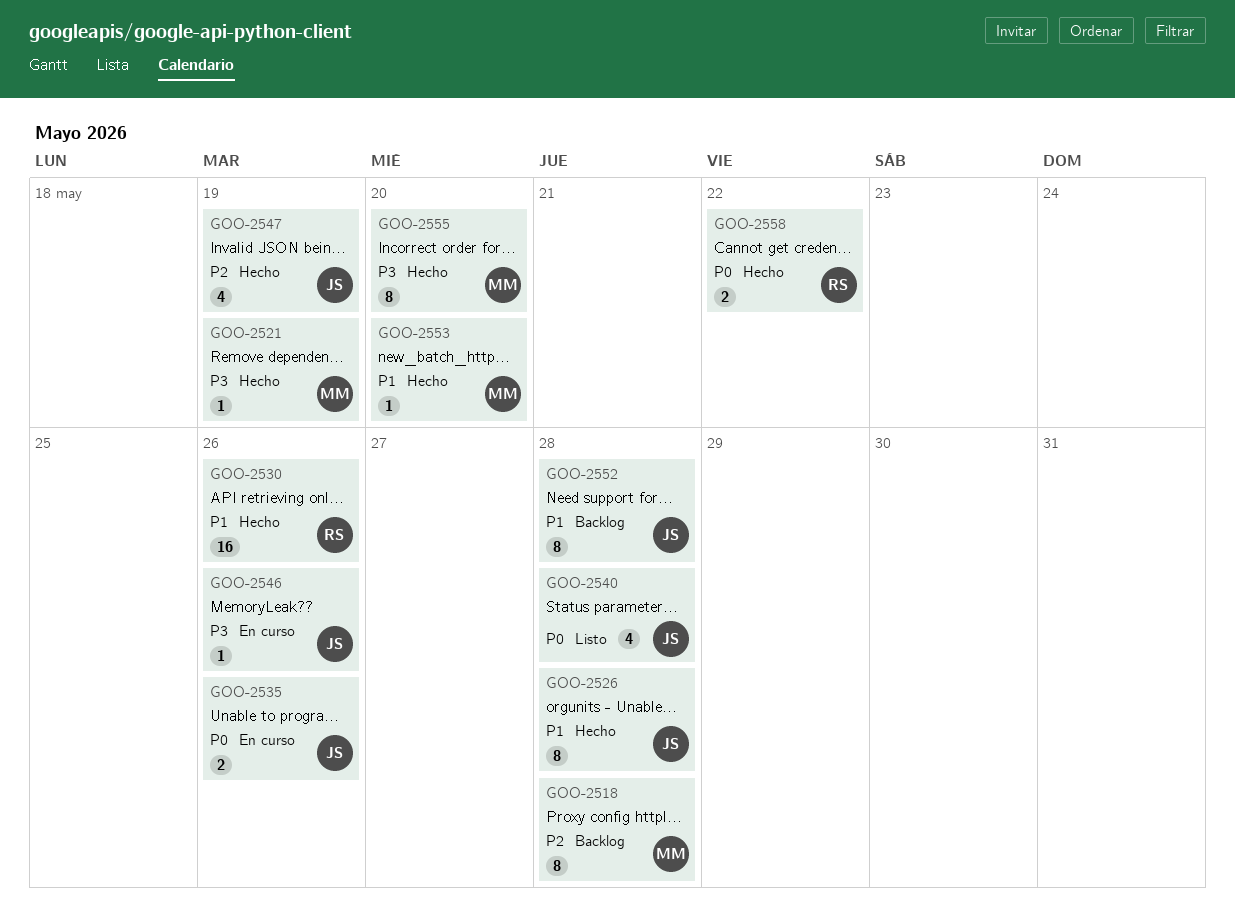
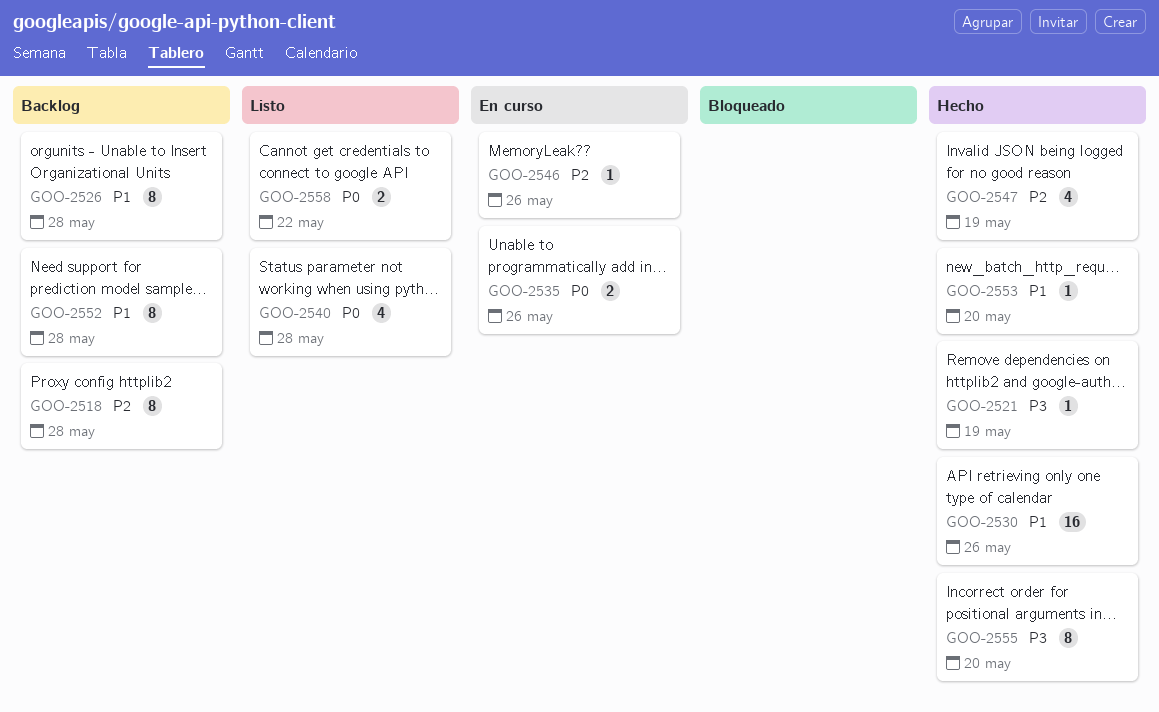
GOO-2526, status: Hecho -> Backlog
GOO-2546, priority: P3 -> P2
GOO-2558, status: Hecho -> Listo

